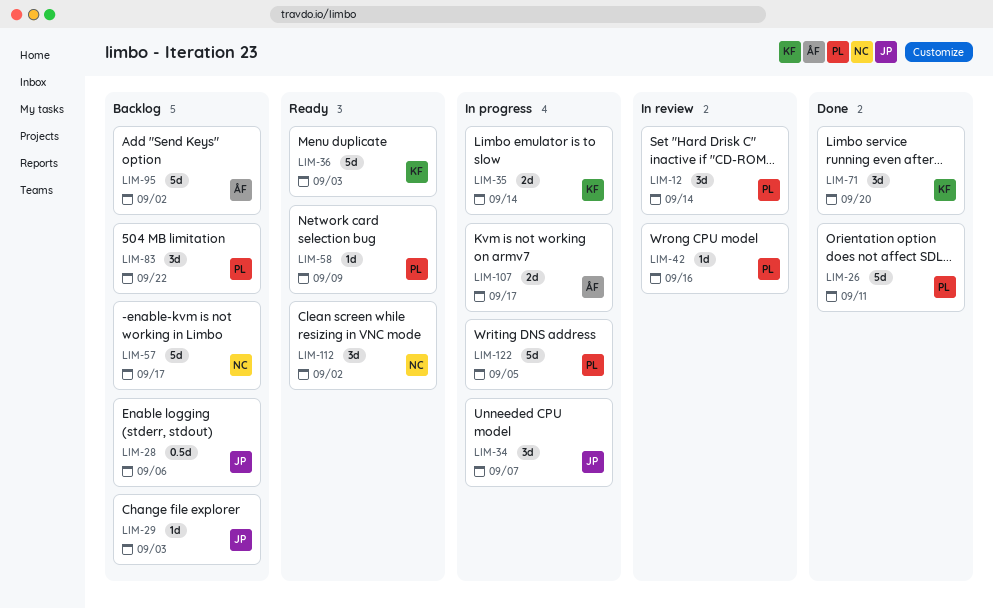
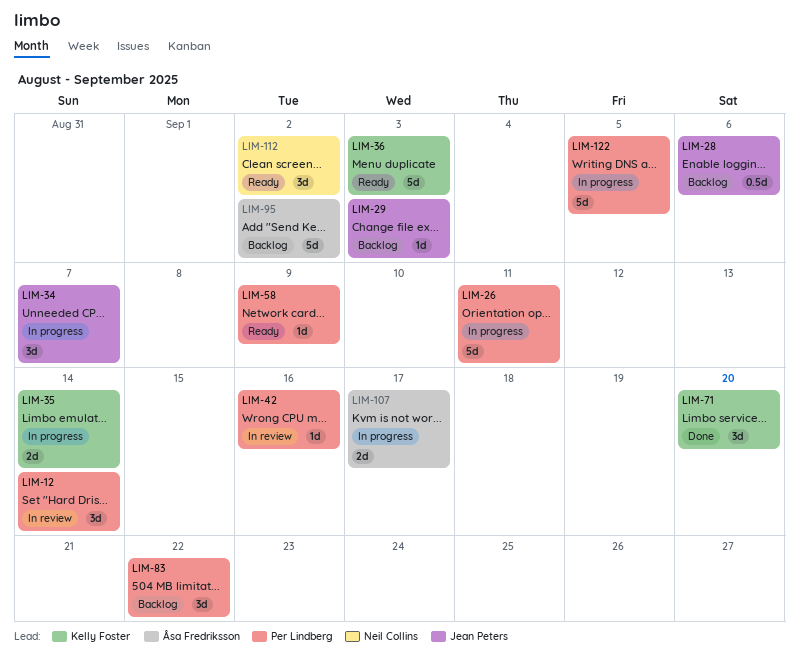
LIM-26, status: Done -> In progress
LIM-57: present -> none

